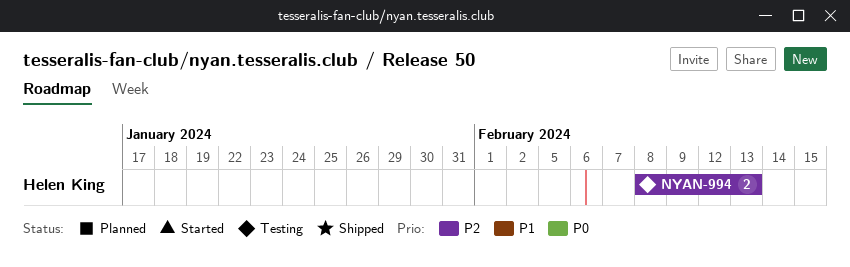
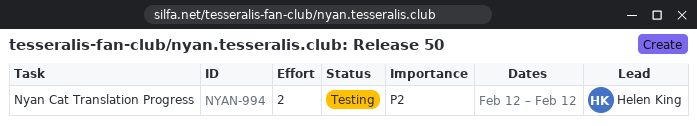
NYAN-994, start: Feb 8 -> Feb 12
NYAN-994, due: Feb 13 -> Feb 12

